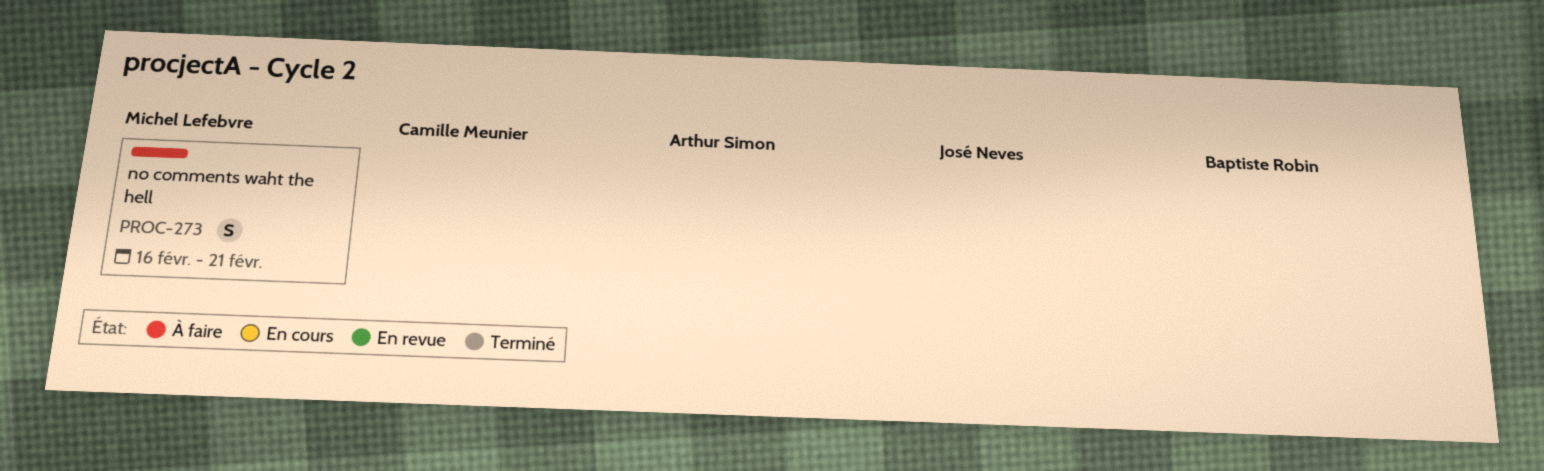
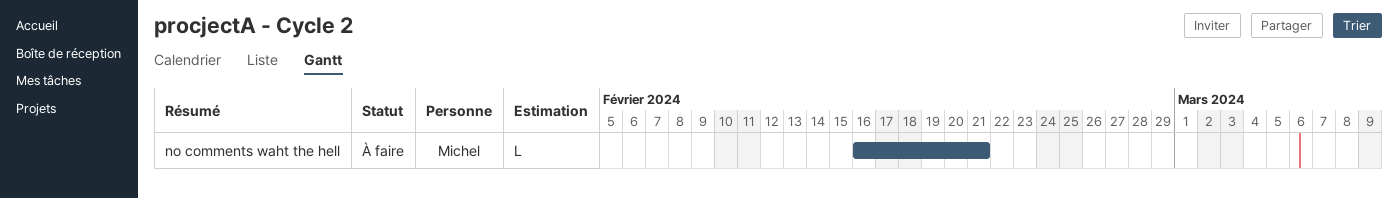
no comments waht the hell, estimate: S -> L

